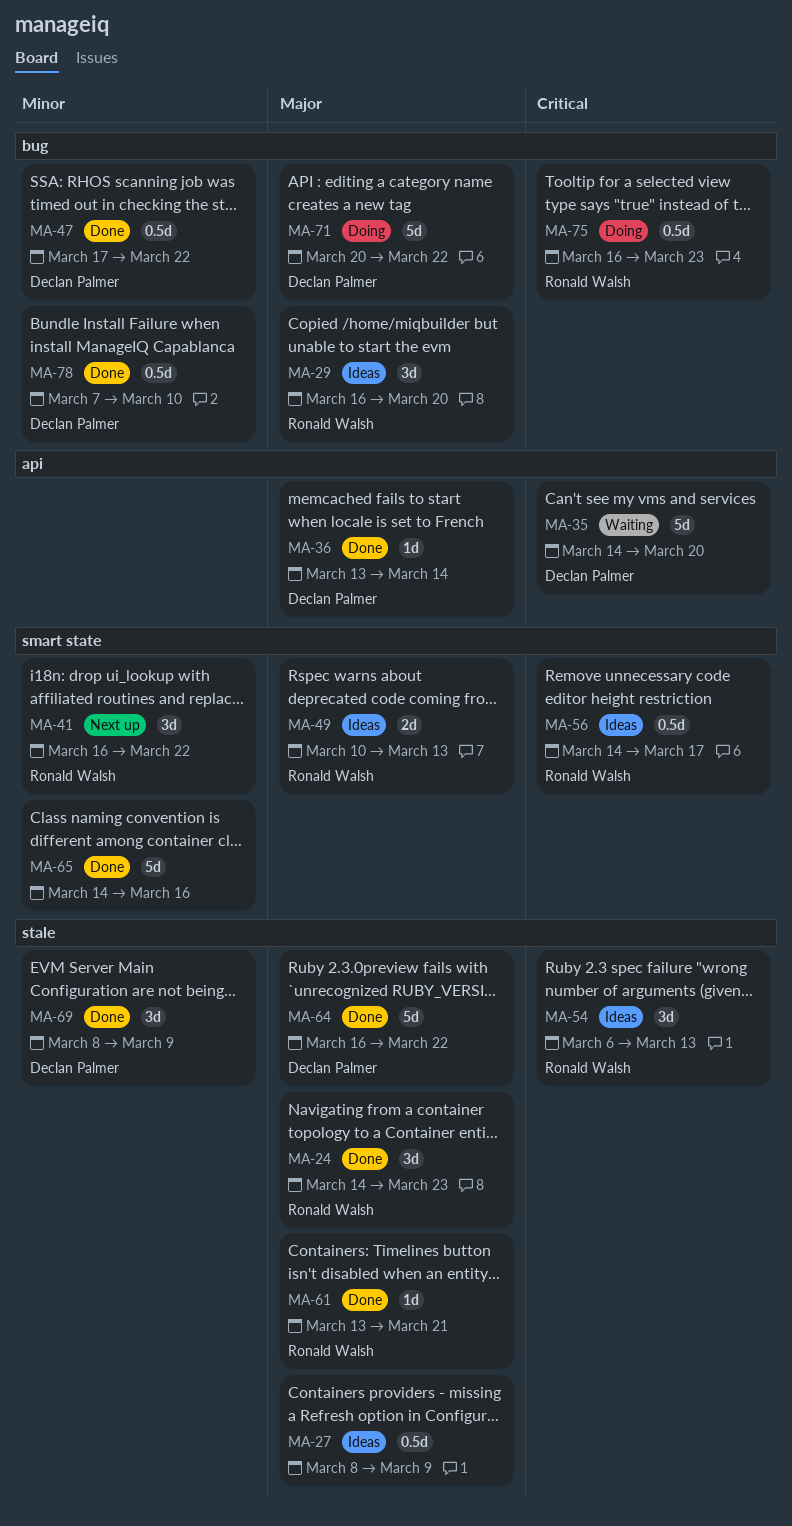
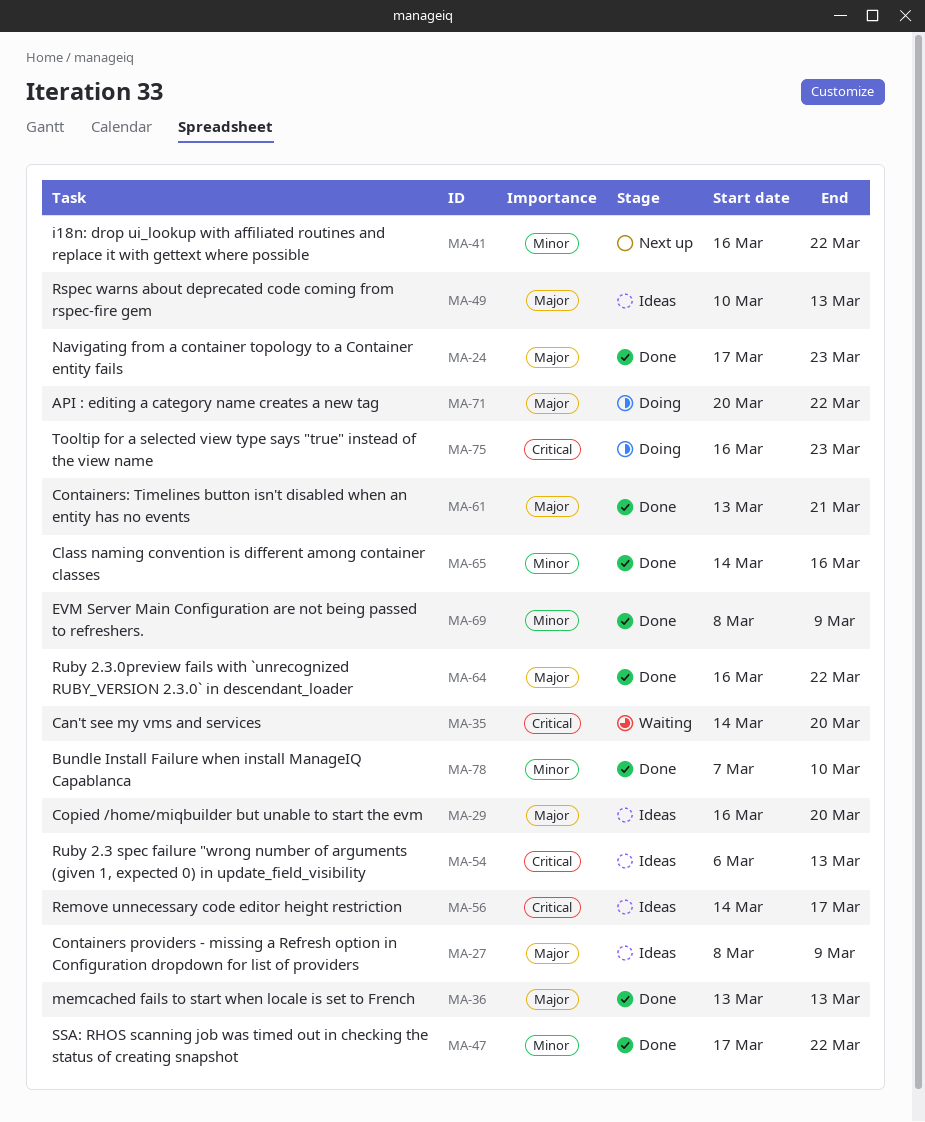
MA-24, start: Mar 14 -> Mar 17
MA-36, due: Mar 14 -> Mar 13

